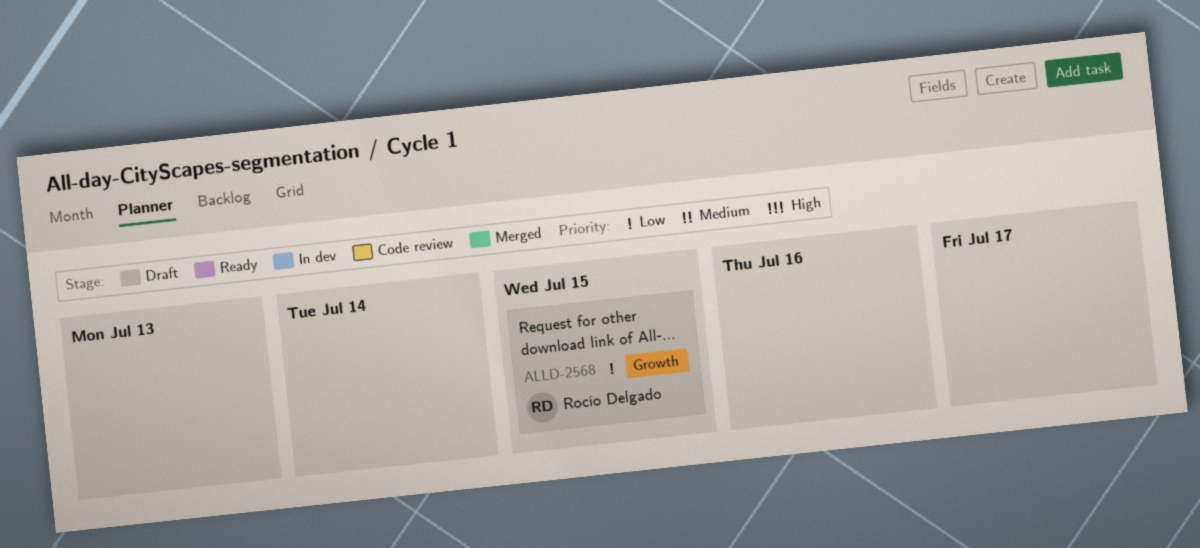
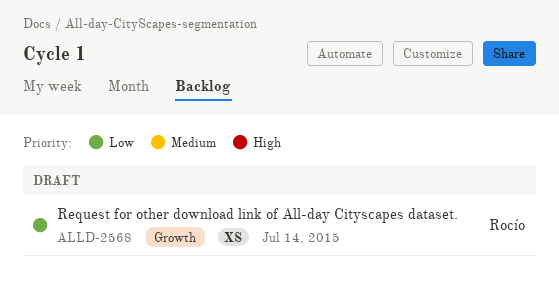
ALLD-2568, due: Jul 15 -> Jul 14

